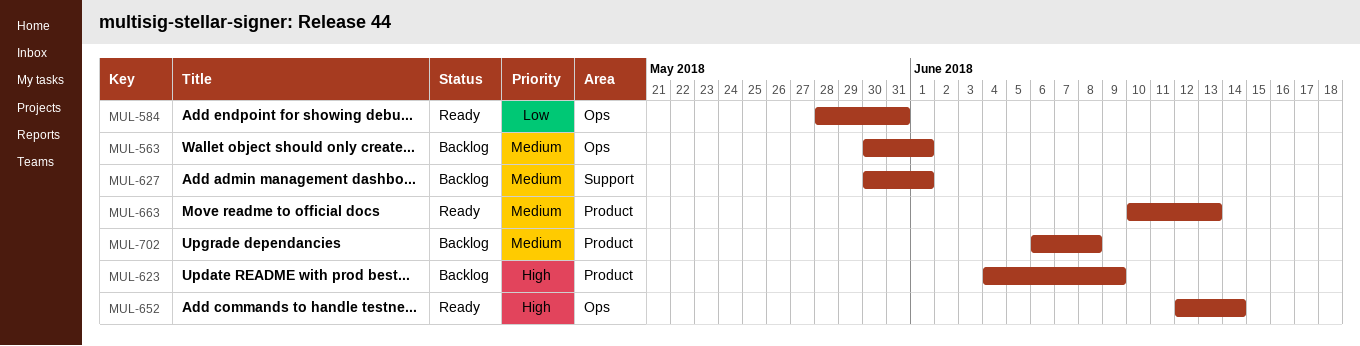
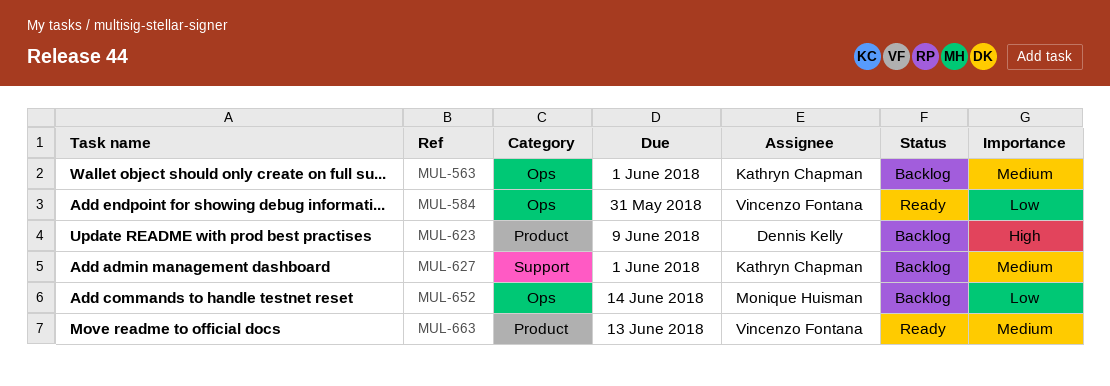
MUL-652, status: Ready -> Backlog
MUL-652, priority: High -> Low
MUL-702: present -> none

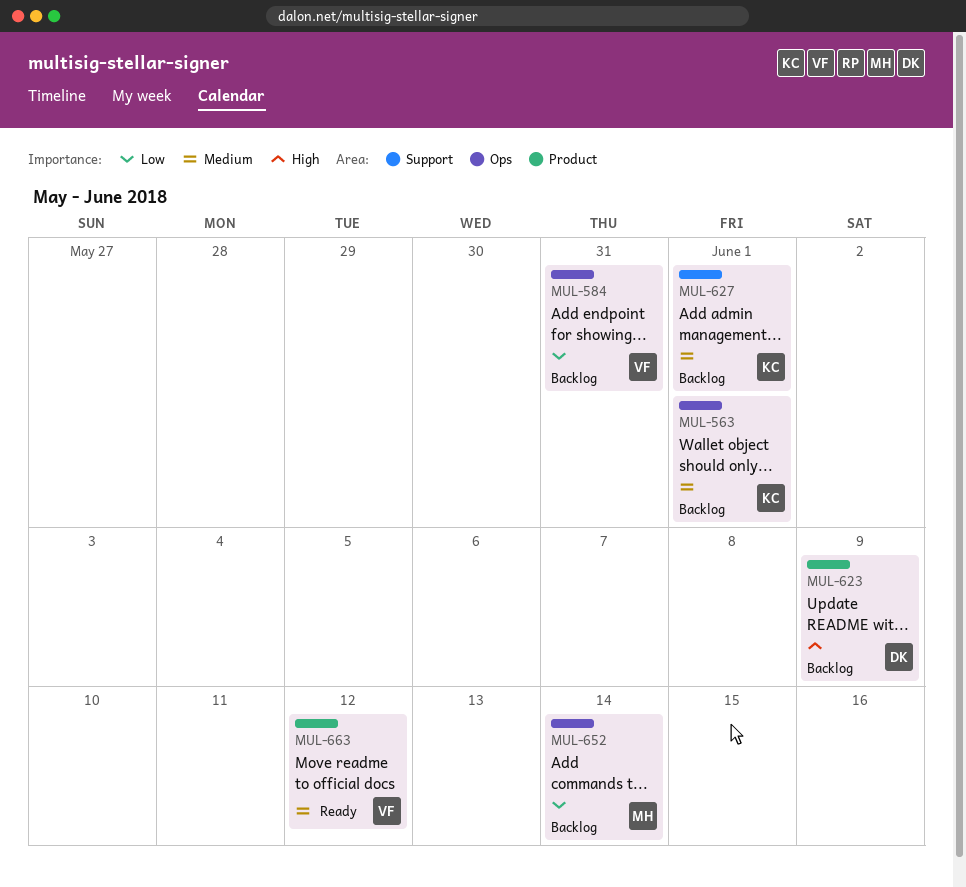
MUL-584, status: Ready -> Backlog
MUL-663, due: Jun 13 -> Jun 12

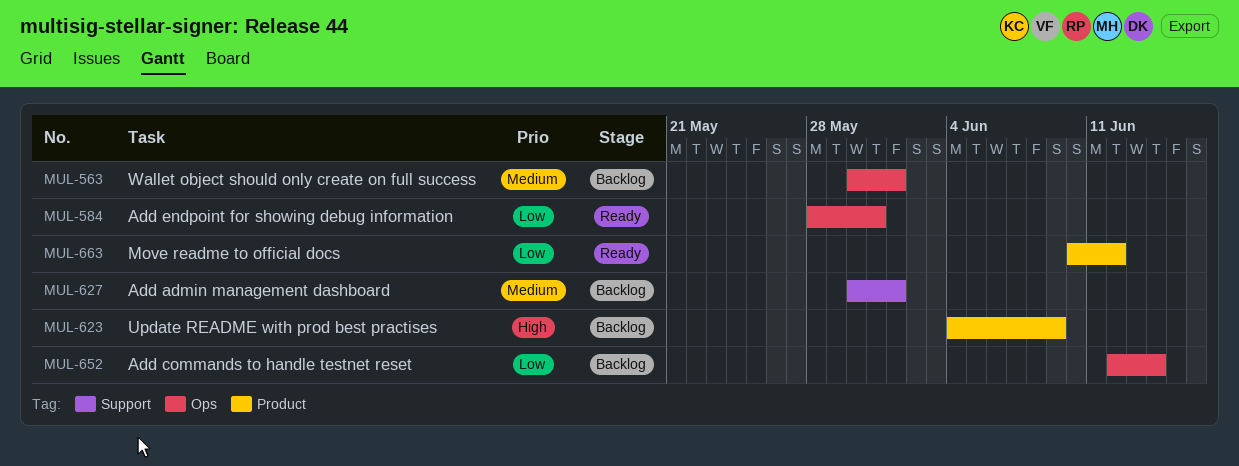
MUL-584, status: Backlog -> Ready
MUL-663, priority: Medium -> Low

